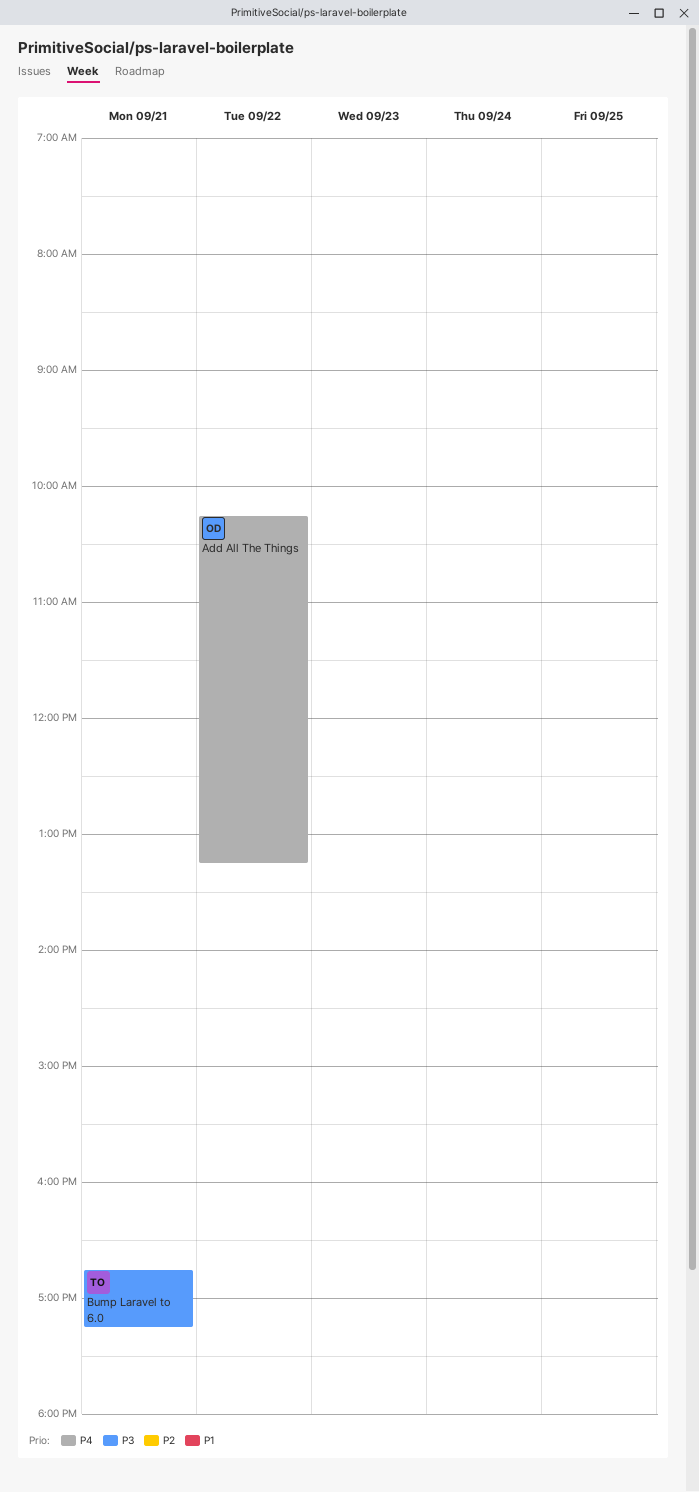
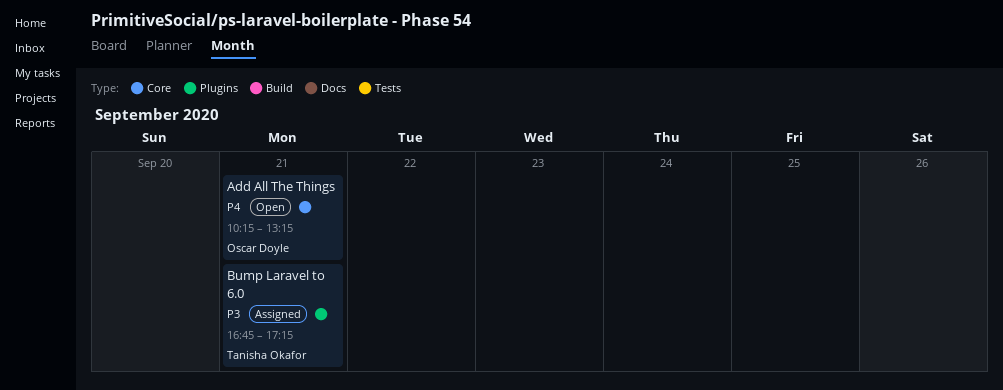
Add All The Things, day: Sep 22 -> Sep 21

